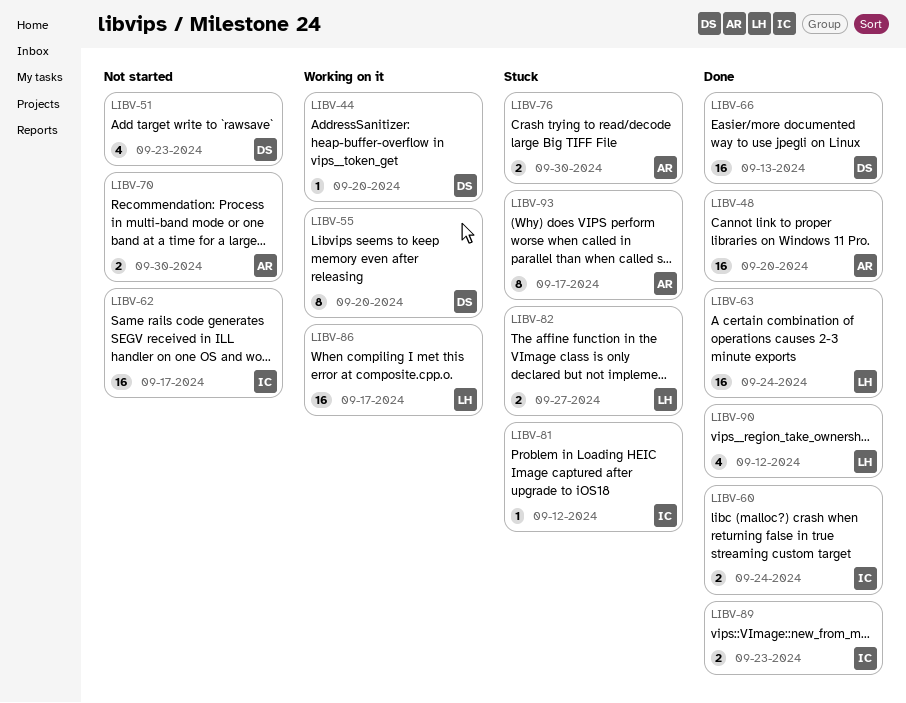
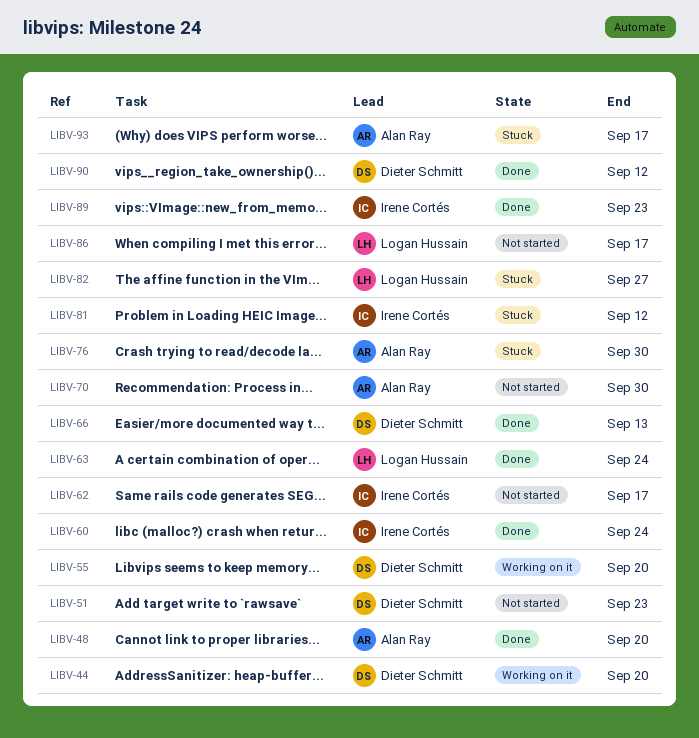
LIBV-86, status: Working on it -> Not started
LIBV-90, owner: Logan Hussain -> Dieter Schmitt

